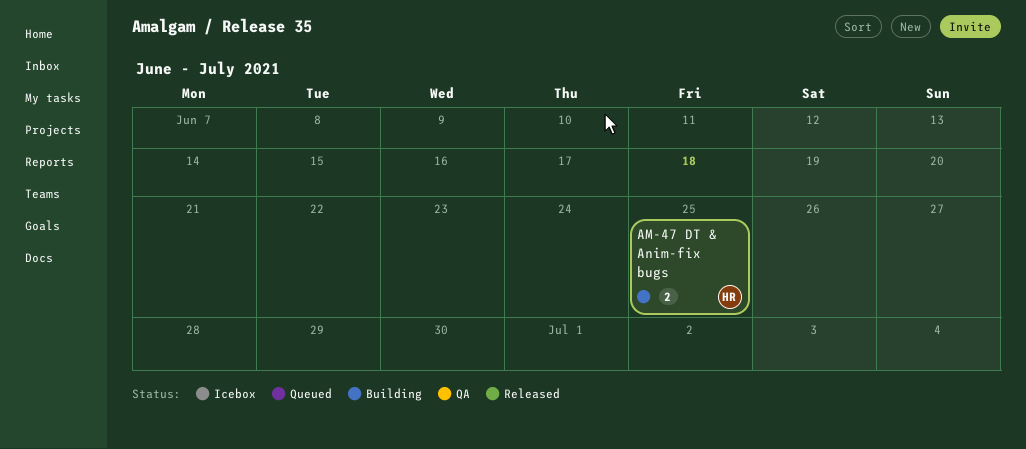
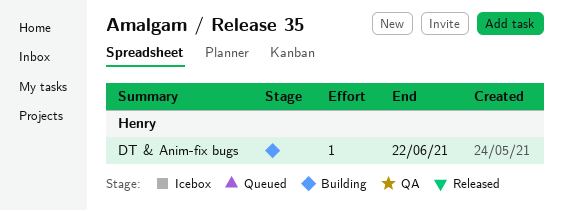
DT & Anim-fix bugs, estimate: 2 -> 1
DT & Anim-fix bugs, due: Jun 25 -> Jun 22

